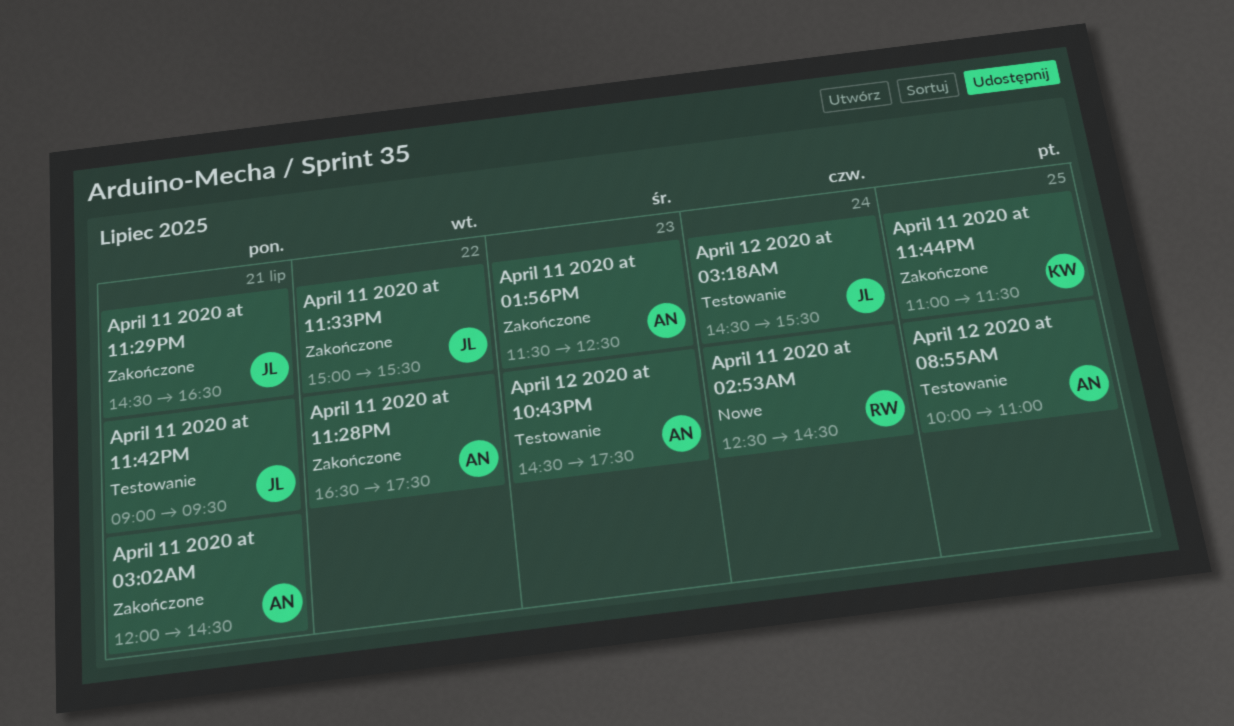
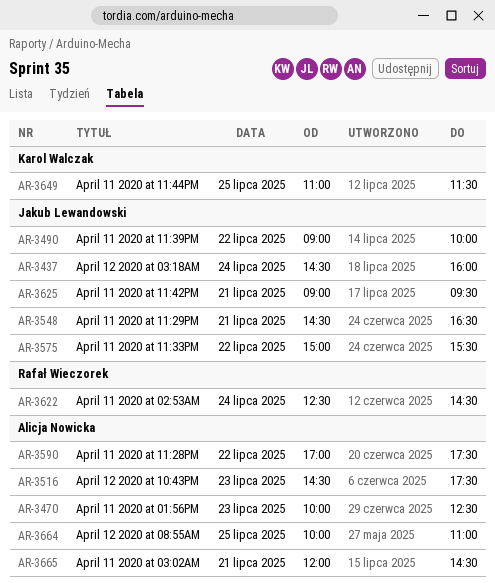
April 11 2020 at 01:56PM, begins: 11:30 -> 10:00
April 11 2020 at 11:28PM, begins: 16:30 -> 17:00
April 11 2020 at 11:39PM: none -> present
April 12 2020 at 03:18AM, ends: 15:30 -> 16:00

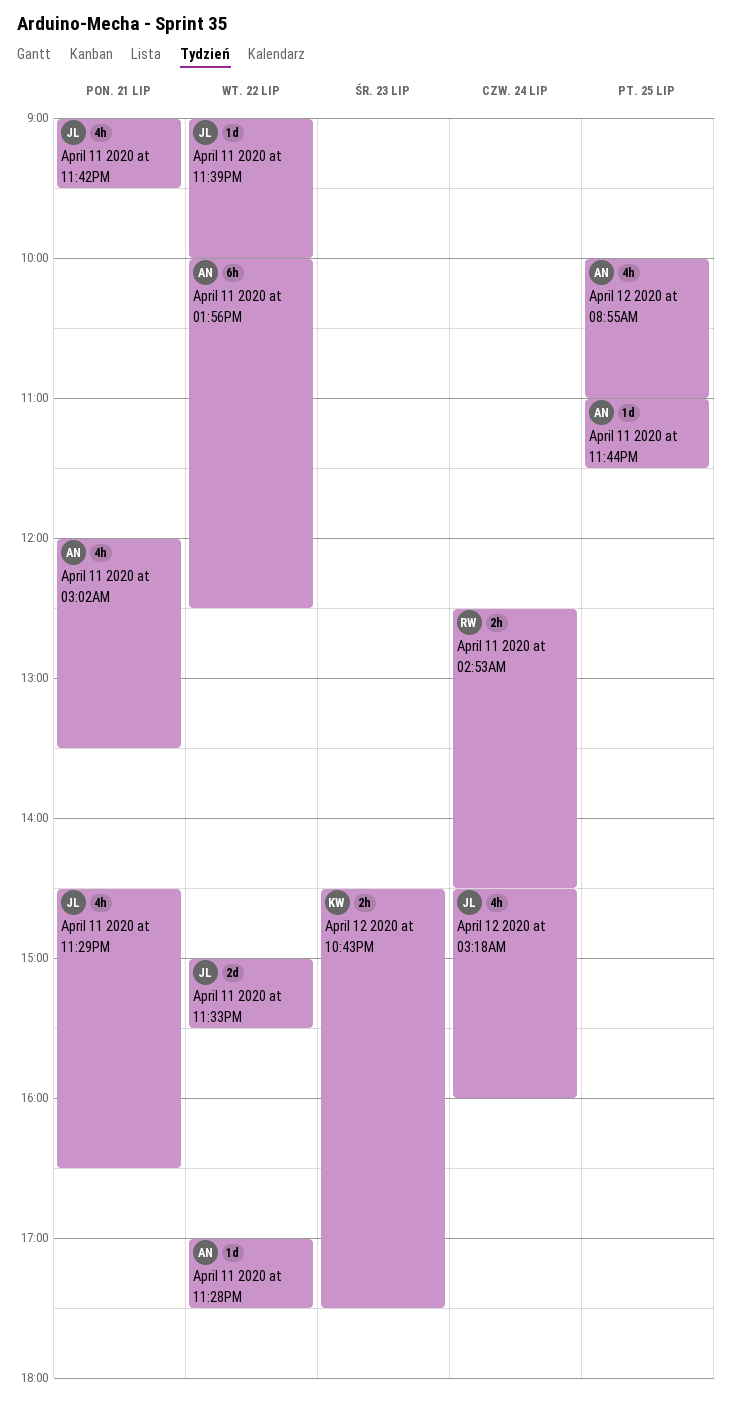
April 11 2020 at 01:56PM, day: Jul 23 -> Jul 22
April 11 2020 at 03:02AM, ends: 14:30 -> 13:30
April 11 2020 at 11:44PM, owner: Karol Walczak -> Alicja Nowicka
April 12 2020 at 10:43PM, owner: Alicja Nowicka -> Karol Walczak

